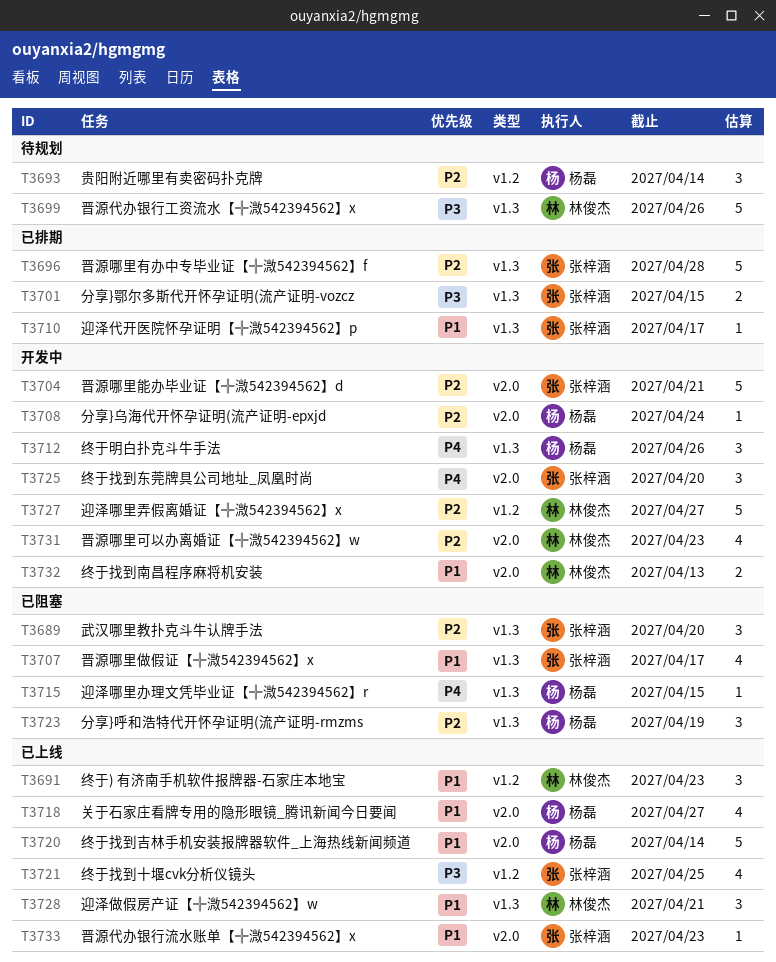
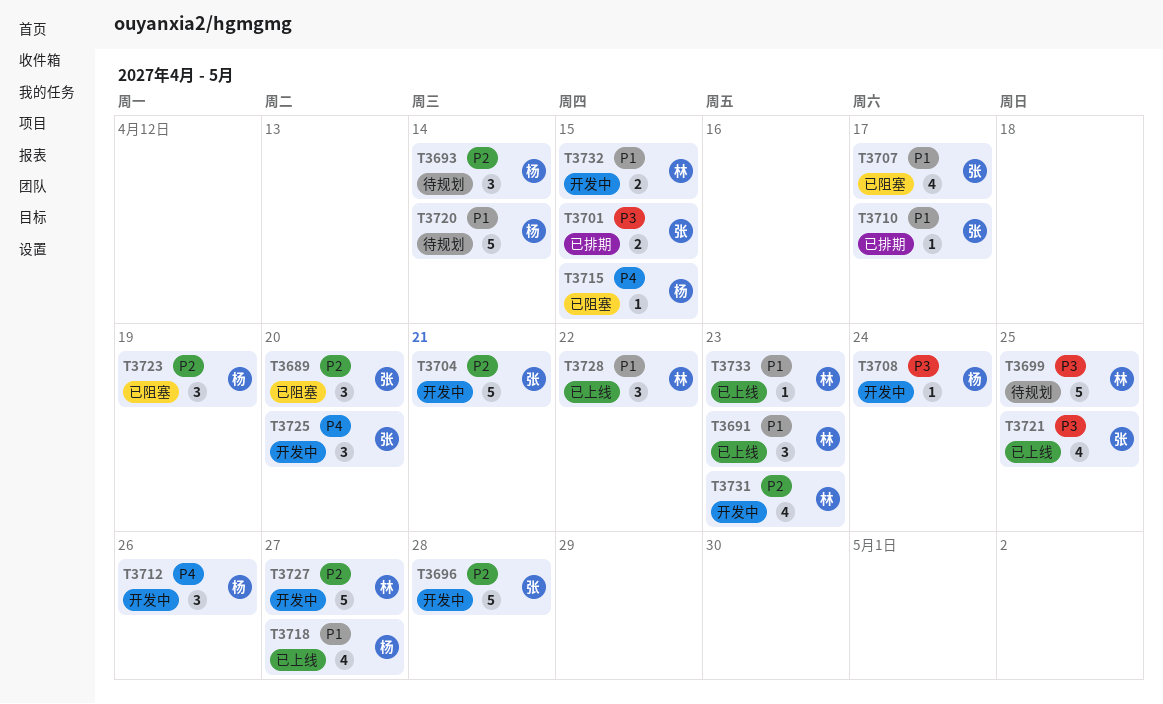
T3696, status: 已排期 -> 开发中
T3699, due: Apr 26 -> Apr 25
T3708, priority: P2 -> P3
T3720, status: 已上线 -> 待规划
T3728, due: Apr 21 -> Apr 22
T3732, due: Apr 13 -> Apr 15
T3733, owner: 张梓涵 -> 林俊杰

